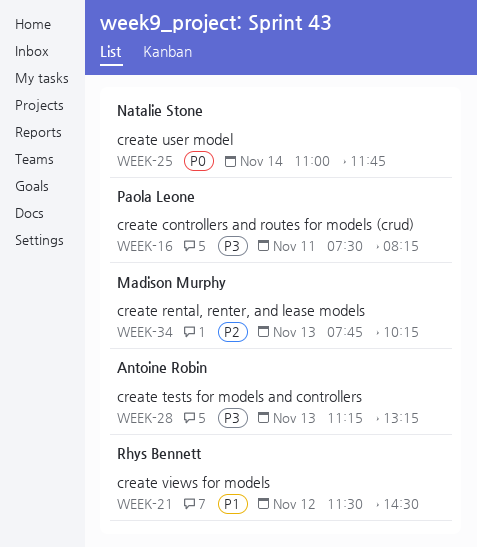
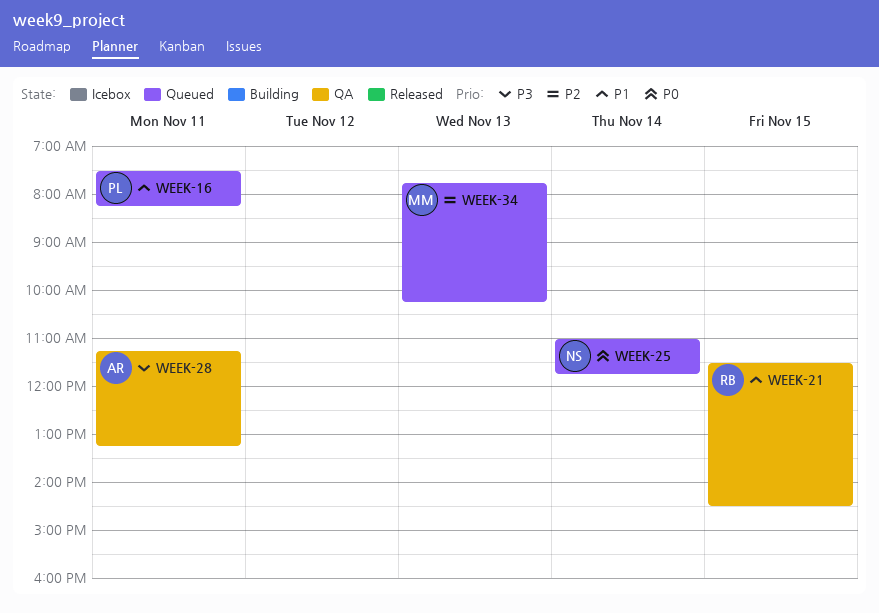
WEEK-16, priority: P3 -> P1
WEEK-21, day: Nov 12 -> Nov 15
WEEK-28, day: Nov 13 -> Nov 11

